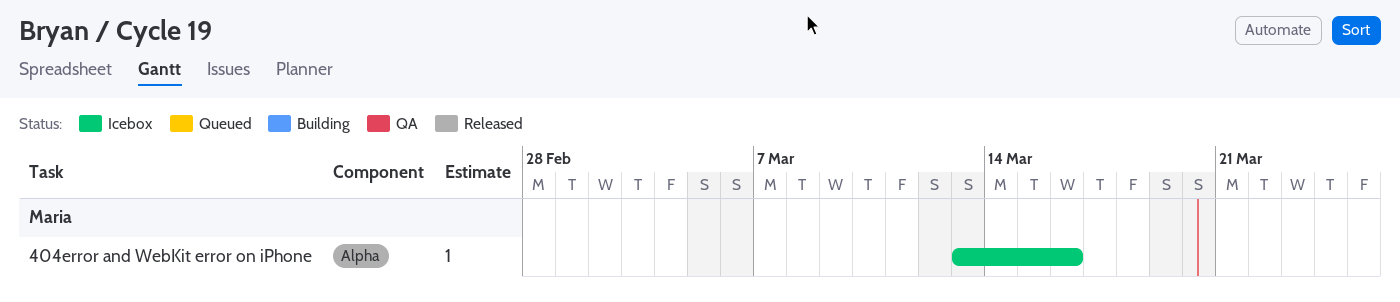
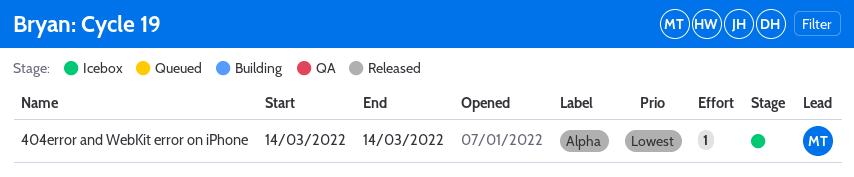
404error and WebKit error on iPhone, start: Mar 13 -> Mar 14
404error and WebKit error on iPhone, due: Mar 16 -> Mar 14

